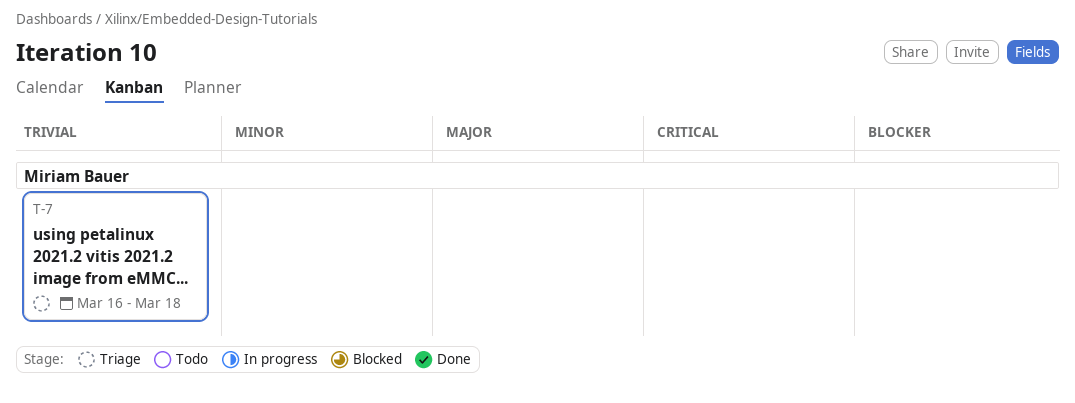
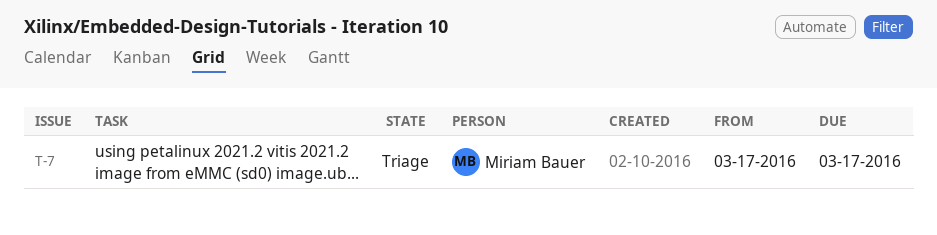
T-7, start: Mar 16 -> Mar 17
T-7, due: Mar 18 -> Mar 17

